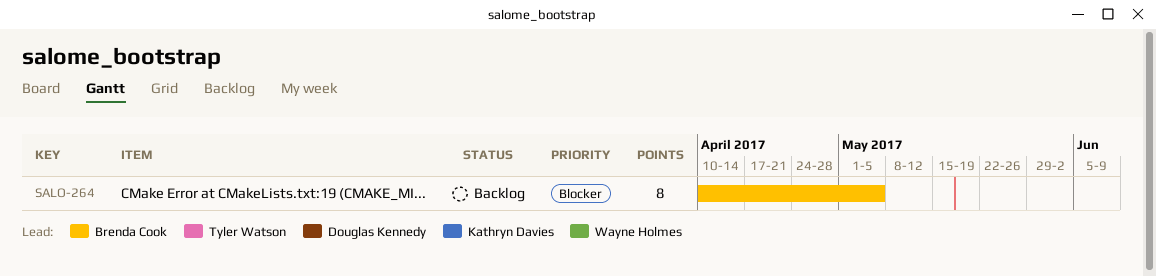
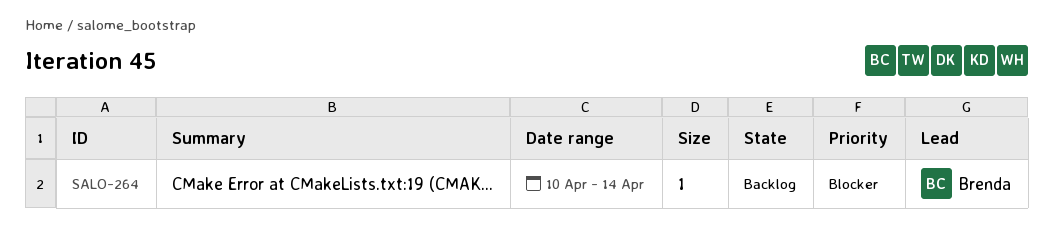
SALO-264, estimate: 8 -> 1
SALO-264, due: May 5 -> Apr 14

